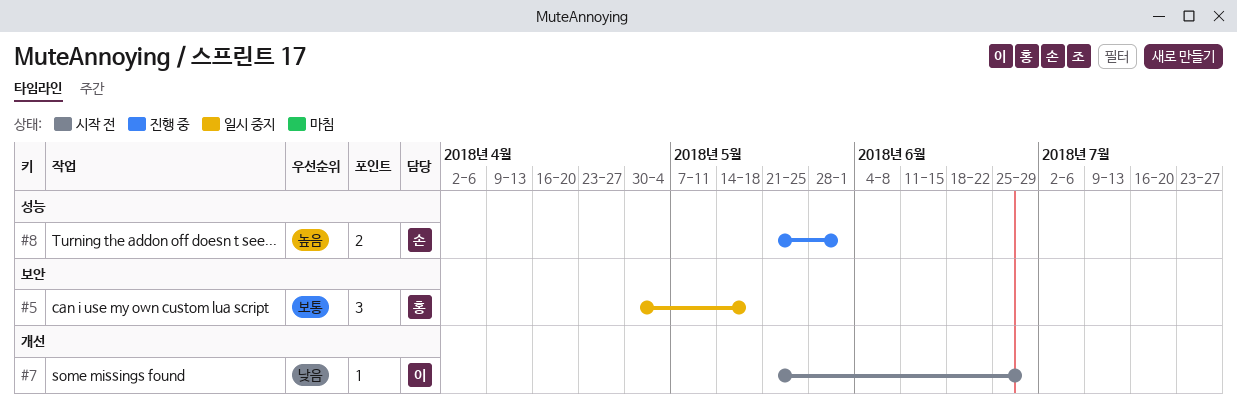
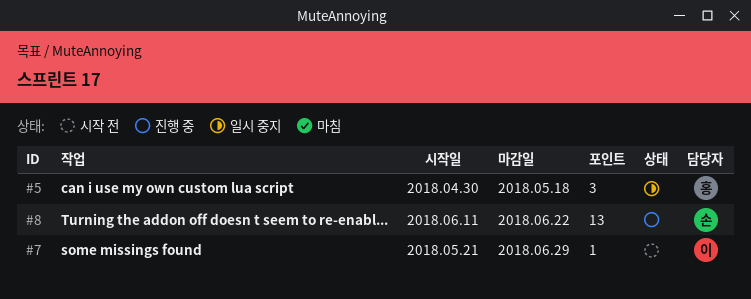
#8, estimate: 2 -> 13
#8, start: May 21 -> Jun 11
#8, due: Jun 1 -> Jun 22

